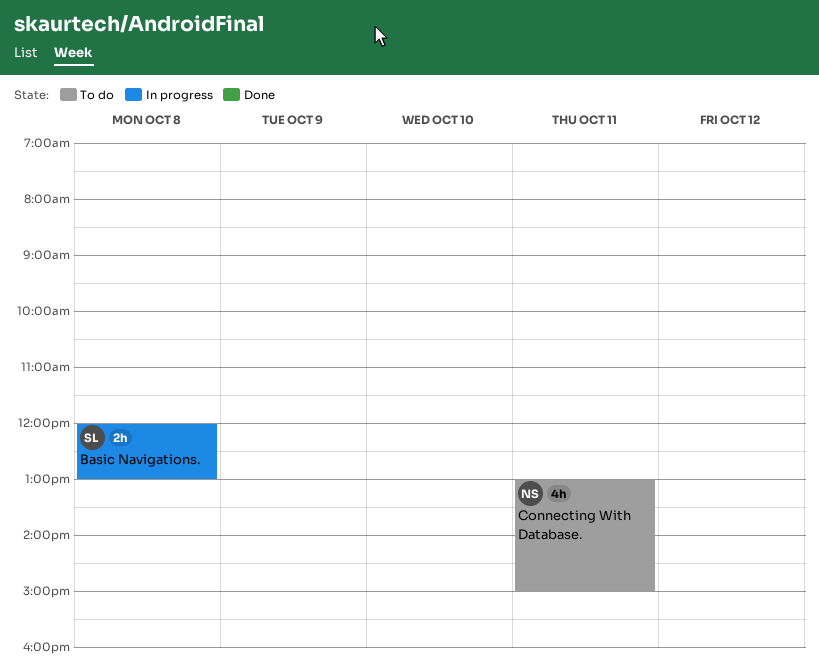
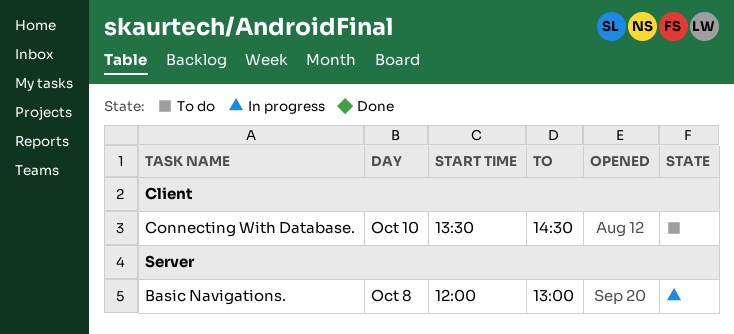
Connecting With Database., day: Oct 11 -> Oct 10
Connecting With Database., begins: 13:00 -> 13:30
Connecting With Database., ends: 15:00 -> 14:30

